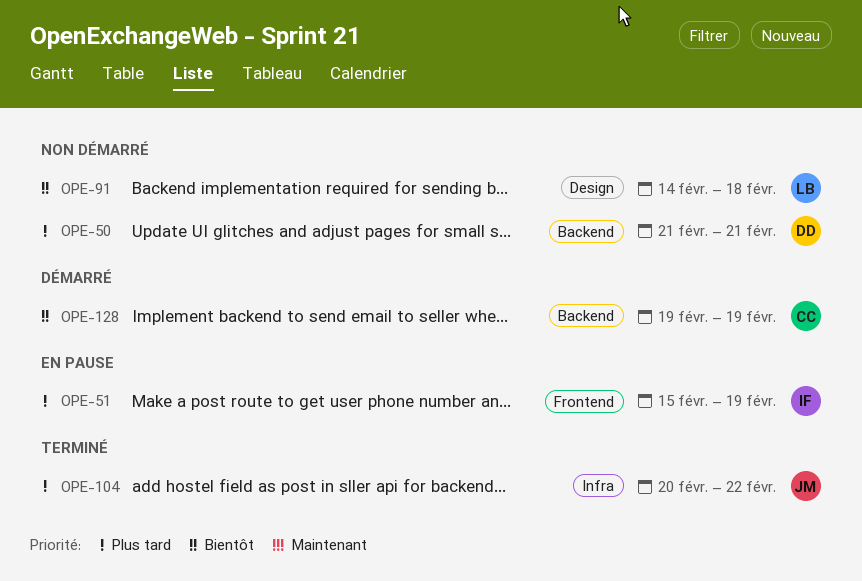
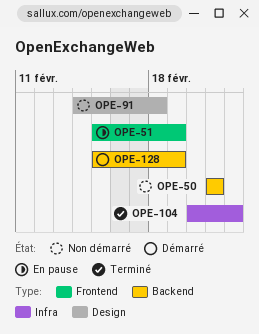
OPE-128, start: Feb 19 -> Feb 15

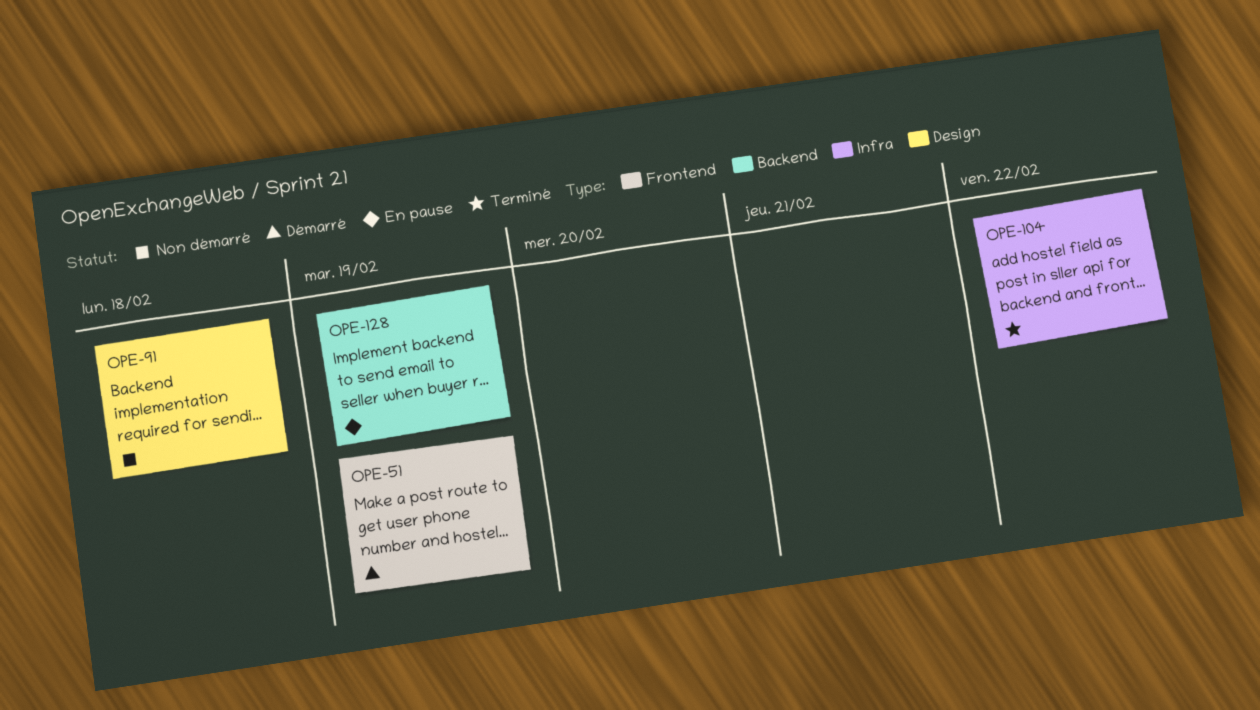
OPE-50: present -> none
OPE-51, status: En pause -> Démarré
OPE-128, status: Démarré -> En pause

